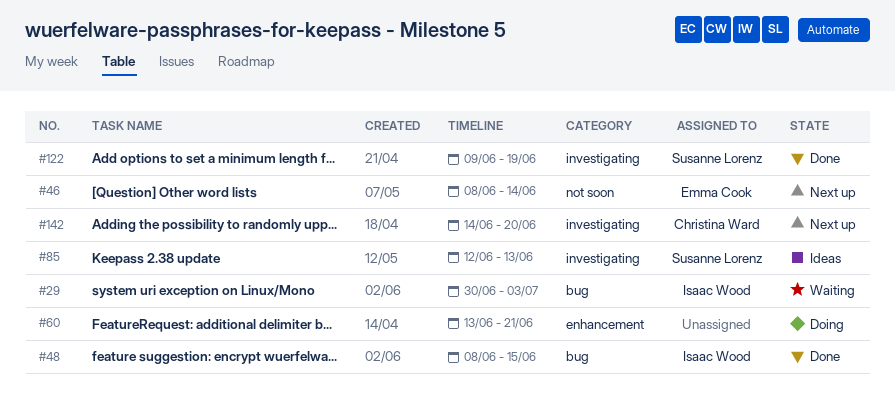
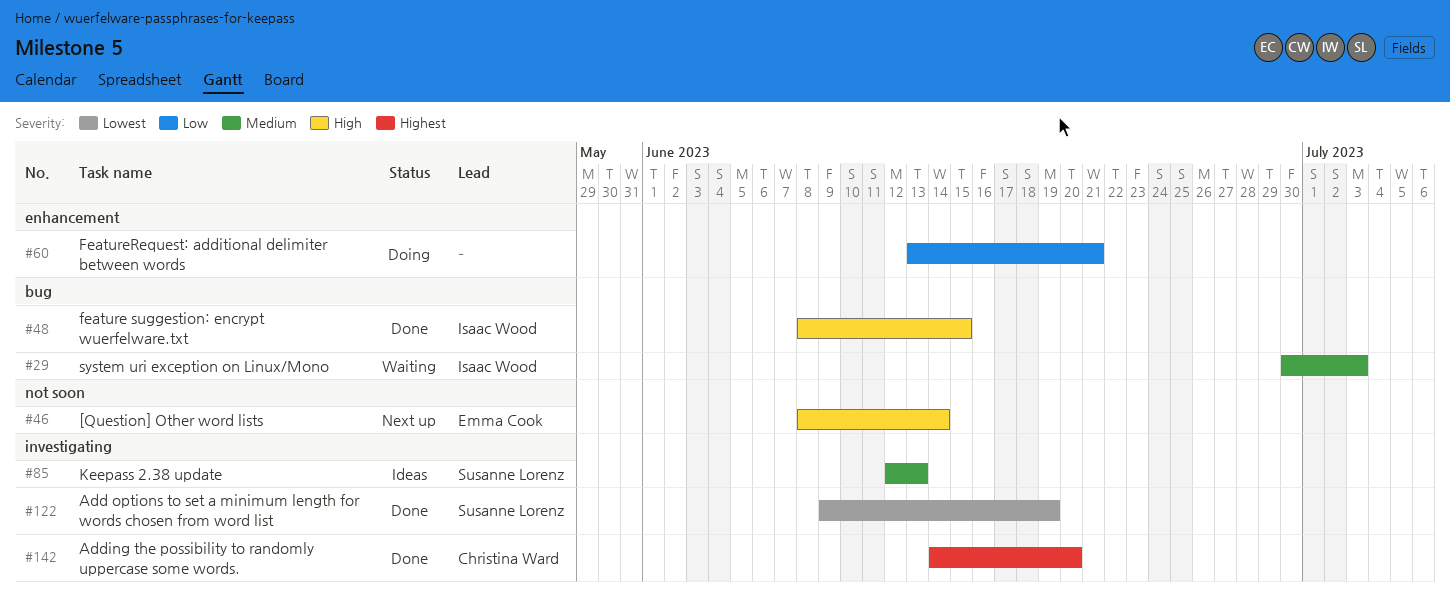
#142, status: Next up -> Done

